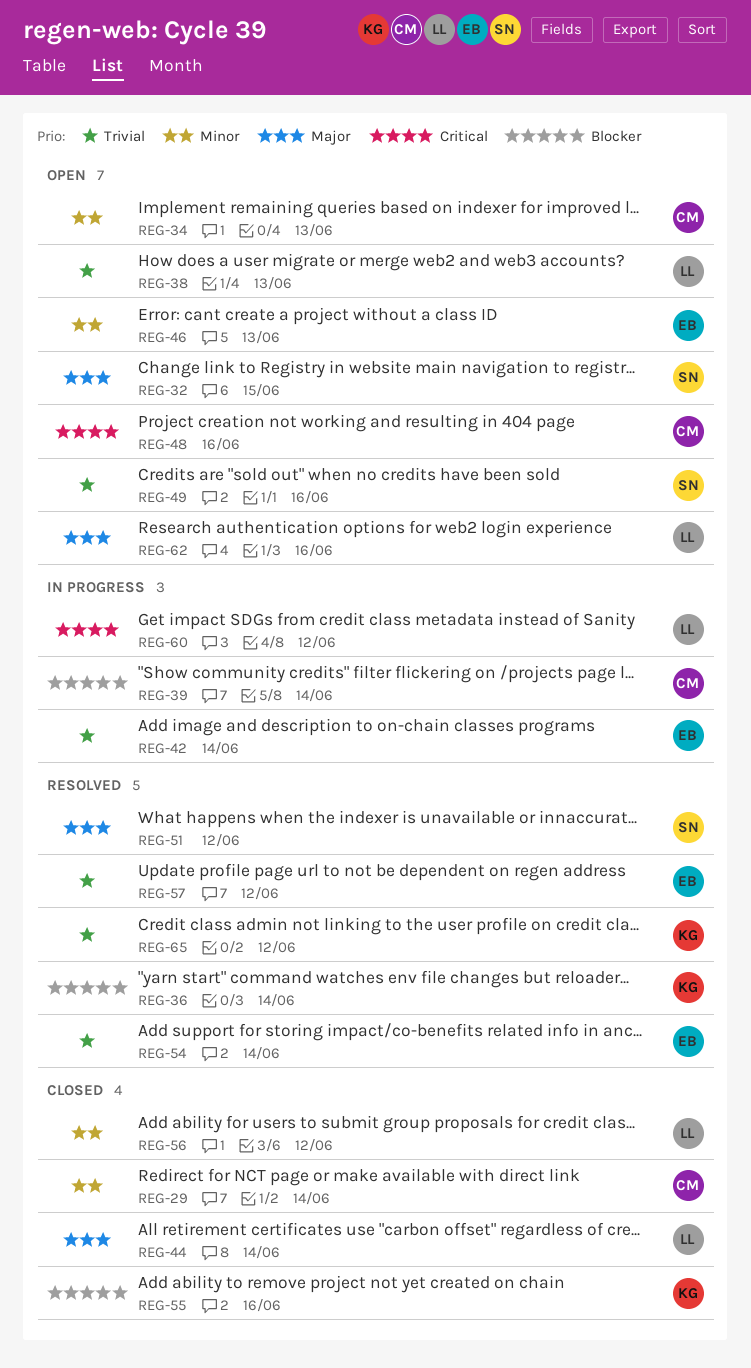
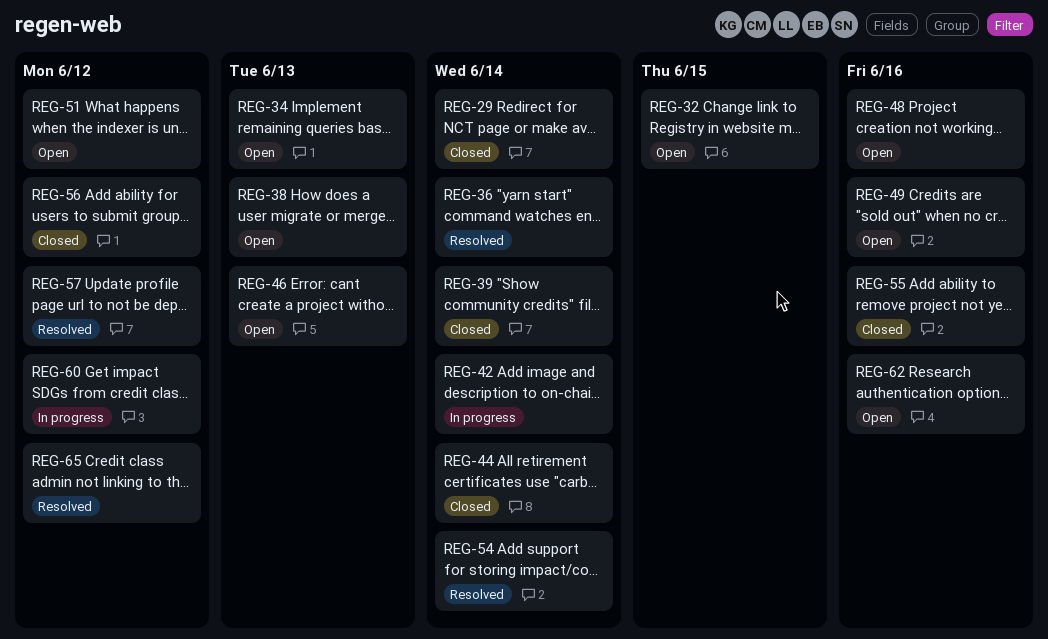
REG-39, status: In progress -> Closed
REG-51, status: Resolved -> Open

